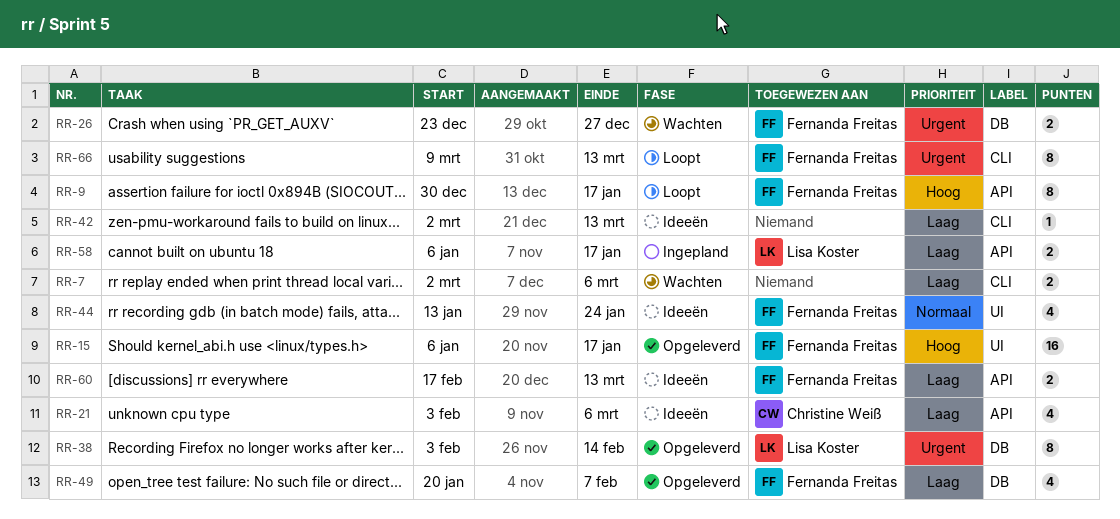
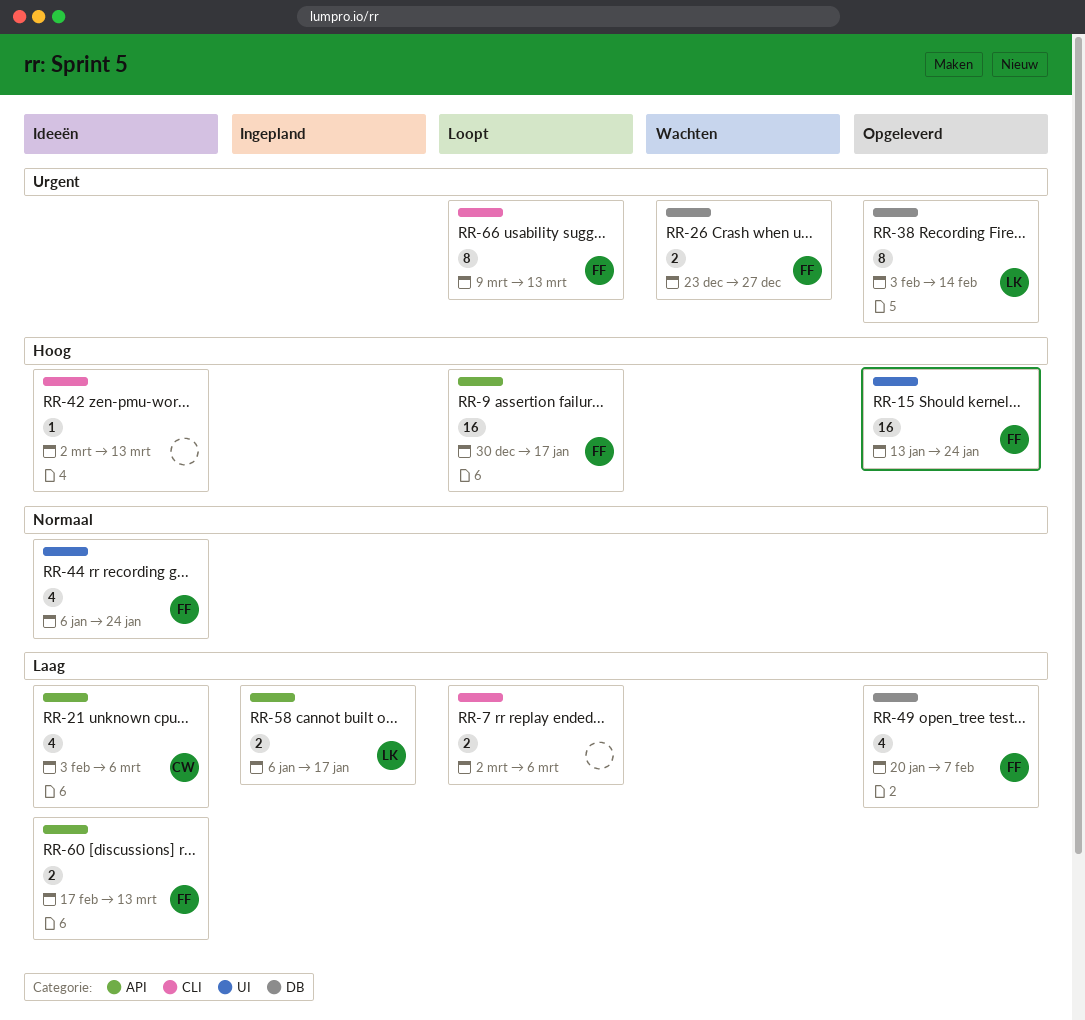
RR-7, status: Wachten -> Loopt
RR-9, estimate: 8 -> 16
RR-15, start: Jan 6 -> Jan 13
RR-15, due: Jan 17 -> Jan 24
RR-42, priority: Laag -> Hoog
RR-44, start: Jan 13 -> Jan 6

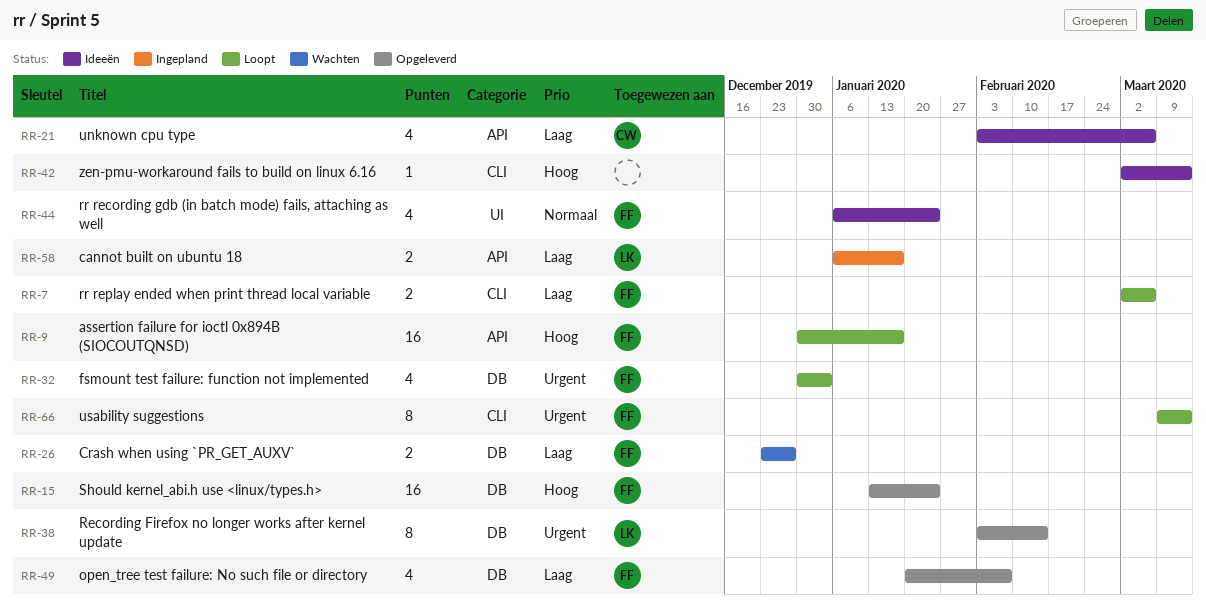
RR-7, owner: none -> FF
RR-15, label: UI -> DB
RR-26, priority: Urgent -> Laag
RR-32: none -> present
RR-60: present -> none

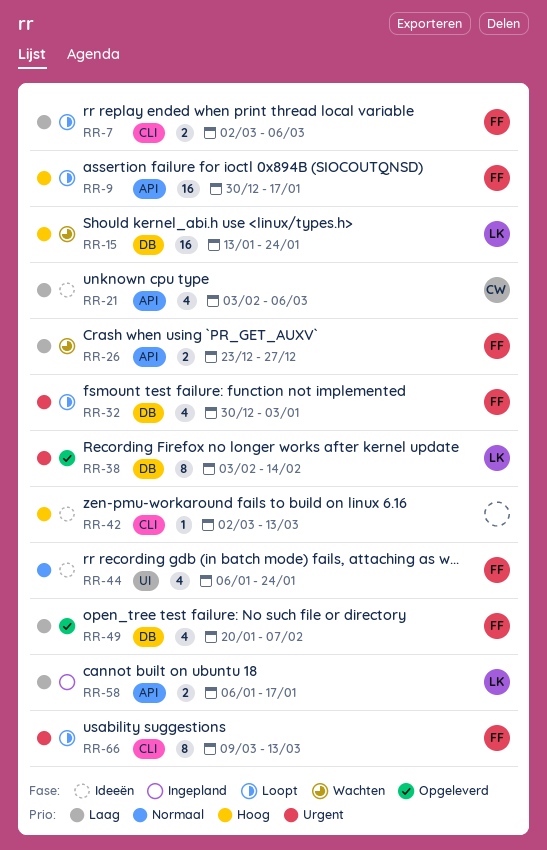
RR-15, status: Opgeleverd -> Wachten
RR-15, owner: FF -> LK
RR-26, label: DB -> API

